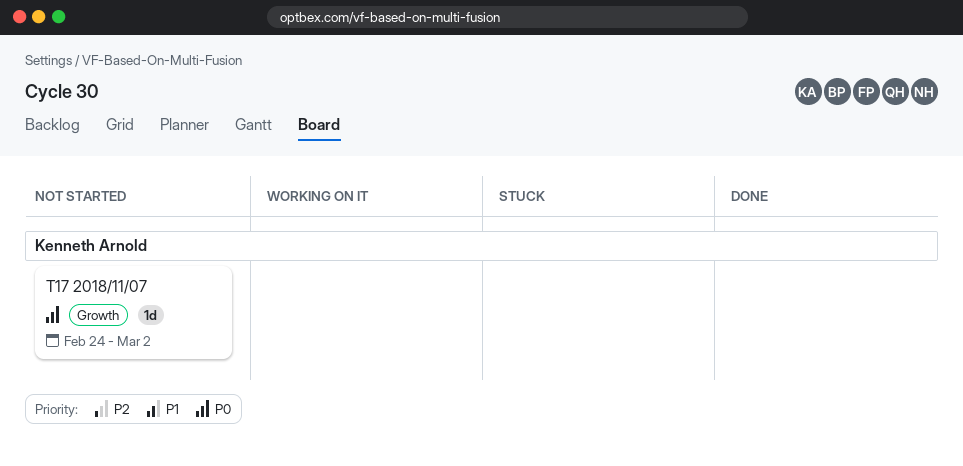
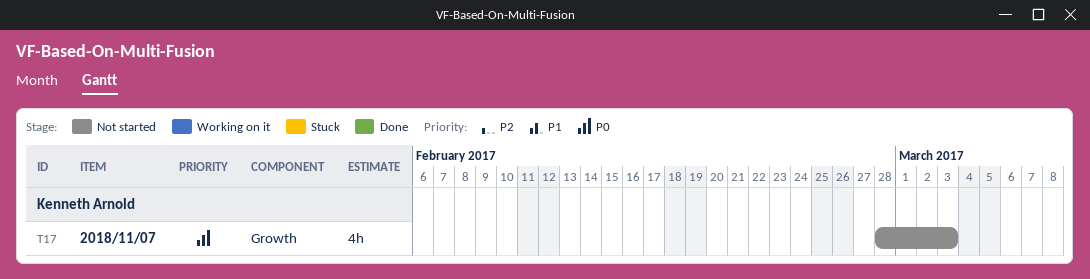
T17, estimate: 1d -> 4h
T17, start: Feb 24 -> Feb 28
T17, due: Mar 2 -> Mar 3

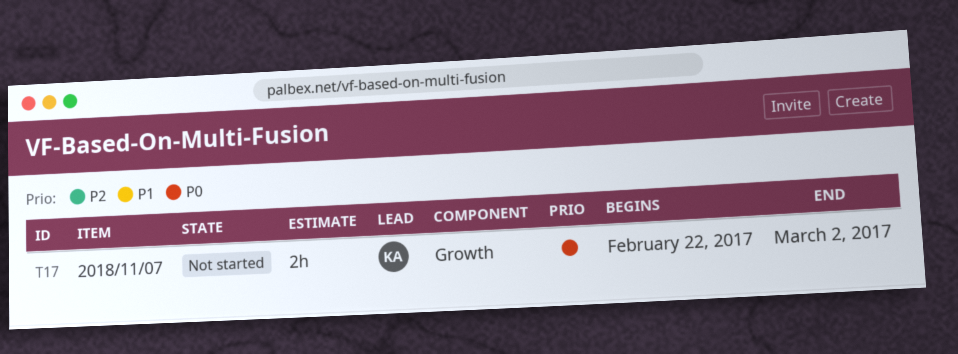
T17, estimate: 4h -> 2h
T17, start: Feb 28 -> Feb 22
T17, due: Mar 3 -> Mar 2

